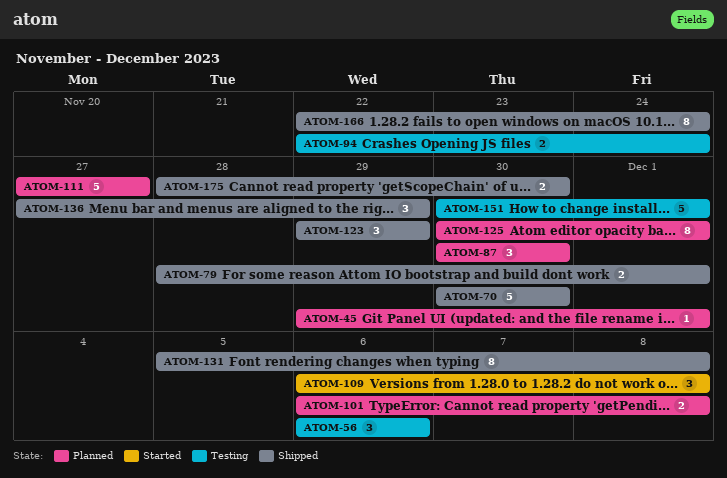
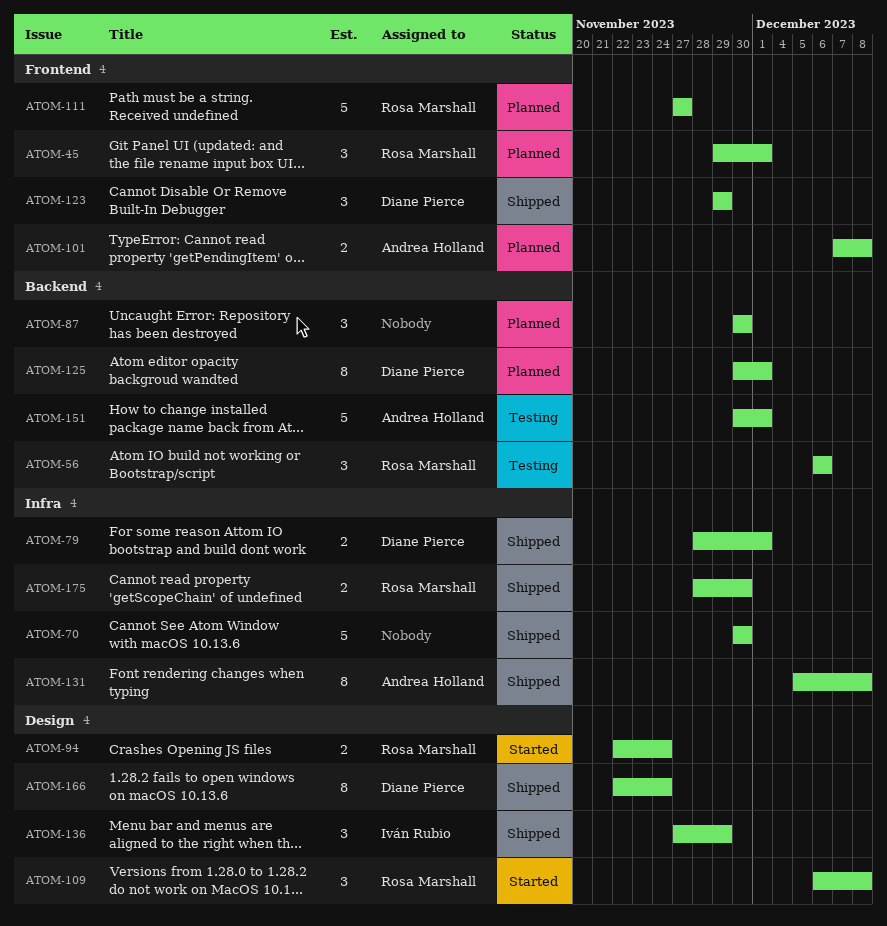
ATOM-45, estimate: 1 -> 3
ATOM-94, status: Testing -> Started
ATOM-101, start: Dec 6 -> Dec 7

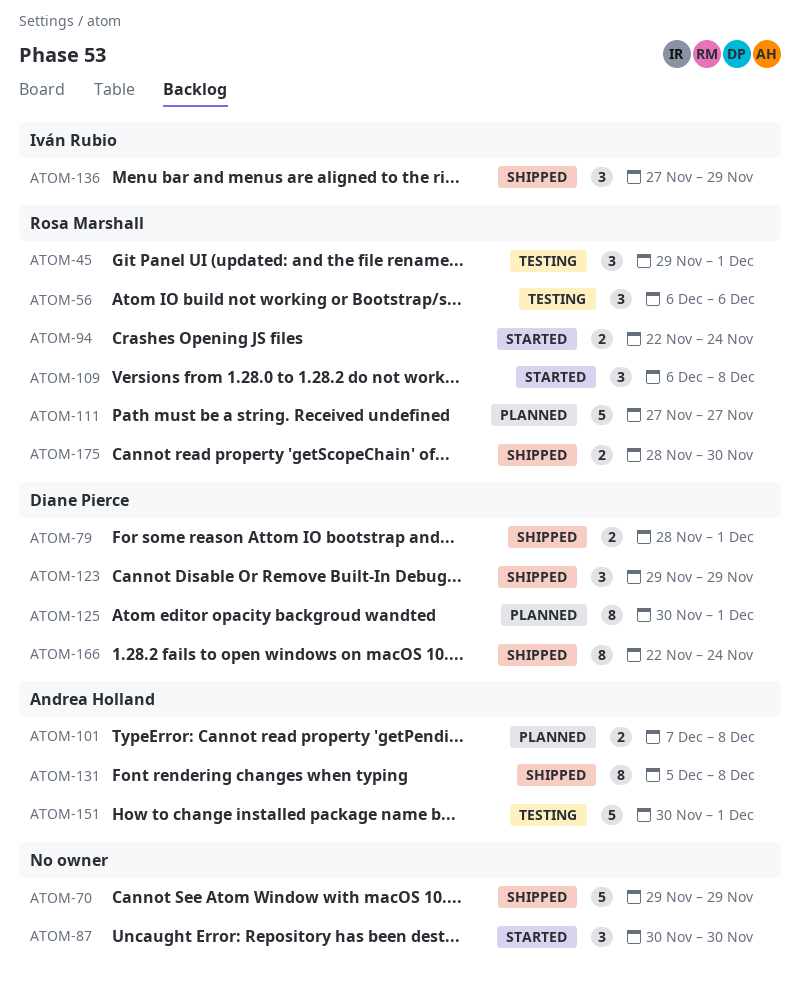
ATOM-45, status: Planned -> Testing
ATOM-70, start: Nov 30 -> Nov 29
ATOM-70, due: Nov 30 -> Nov 29
ATOM-87, status: Planned -> Started

